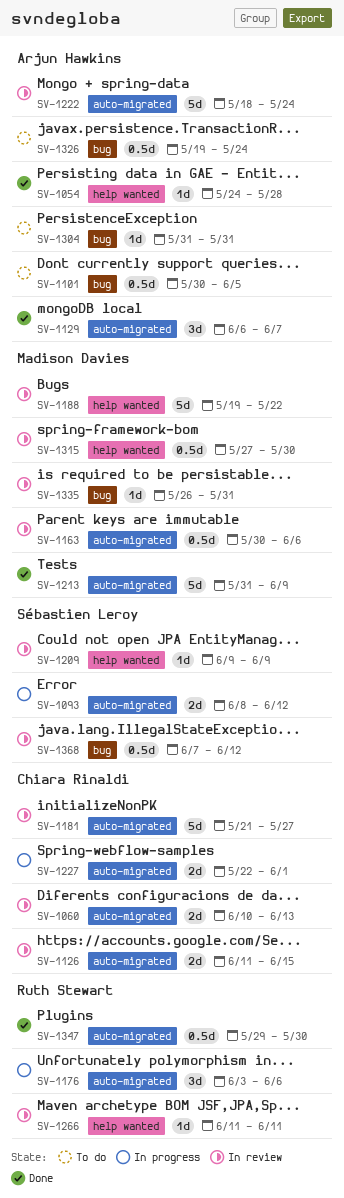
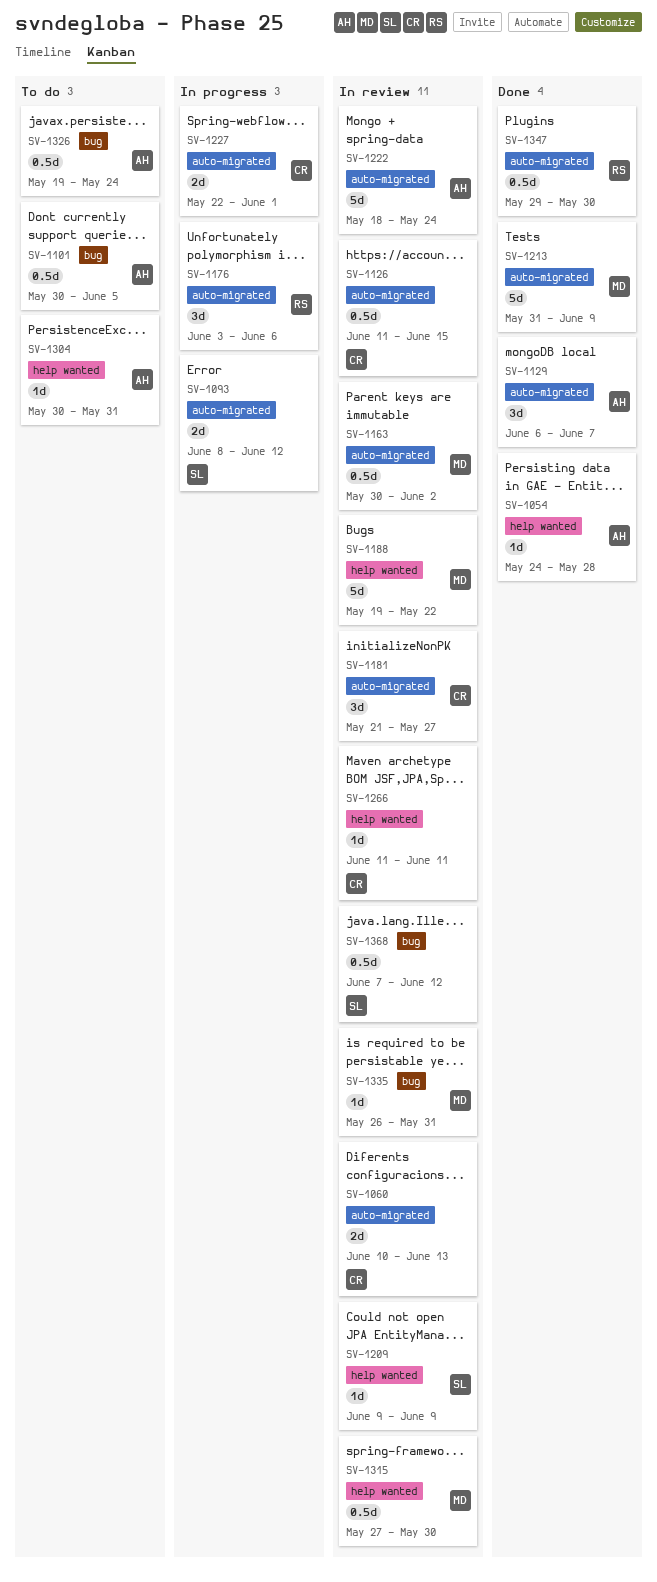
SV-1126, estimate: 2d -> 0.5d
SV-1163, due: Jun 6 -> Jun 2
SV-1181, estimate: 5d -> 3d
SV-1266, owner: Ruth Stewart -> Chiara Rinaldi
SV-1304, label: bug -> help wanted
SV-1304, start: May 31 -> May 30

